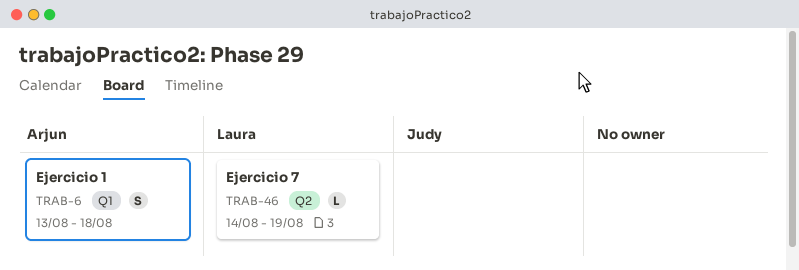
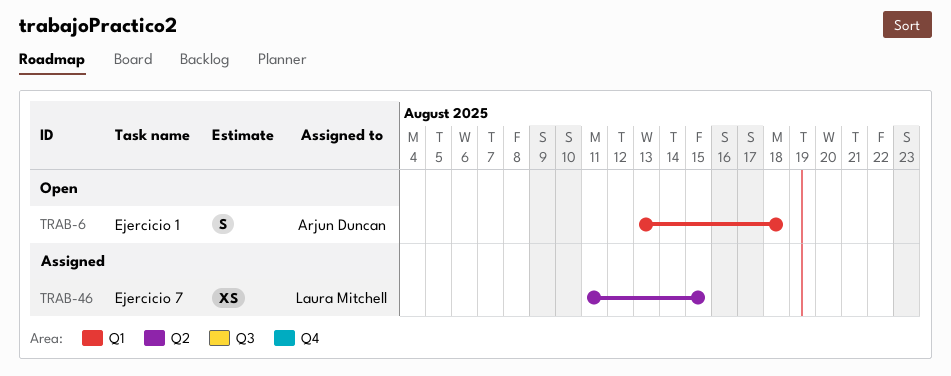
TRAB-46, estimate: L -> XS
TRAB-46, start: Aug 14 -> Aug 11
TRAB-46, due: Aug 19 -> Aug 15

